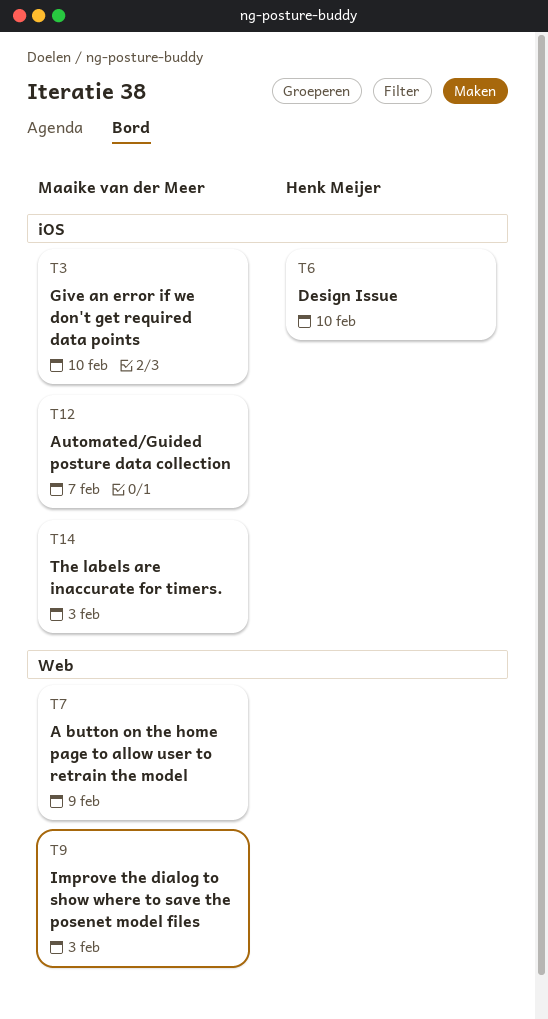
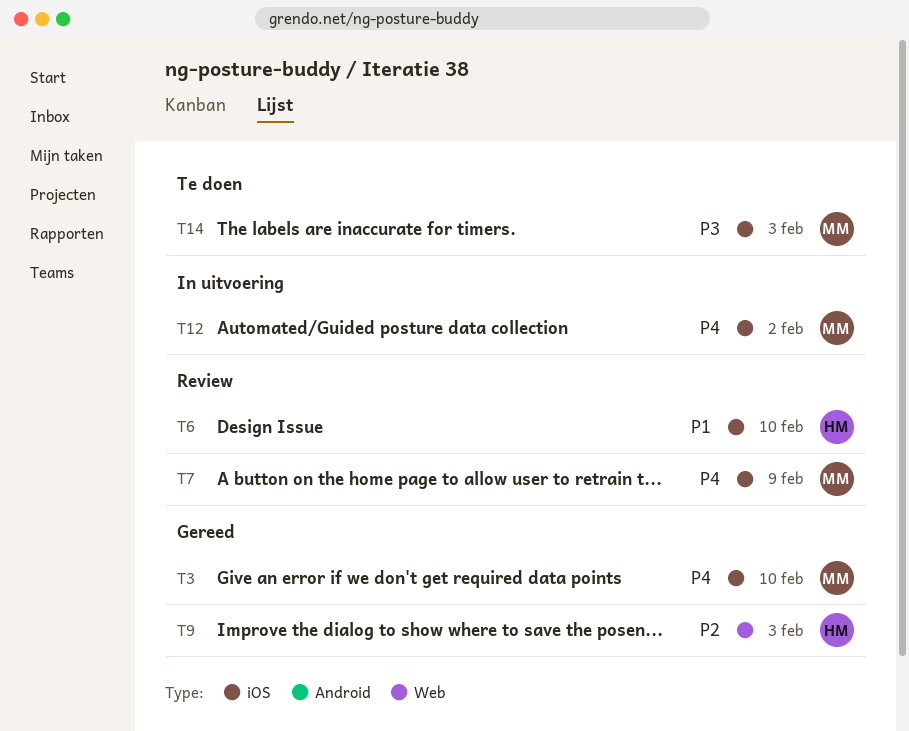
T7, label: Web -> iOS
T9, owner: Maaike van der Meer -> Henk Meijer
T12, due: Feb 7 -> Feb 2

